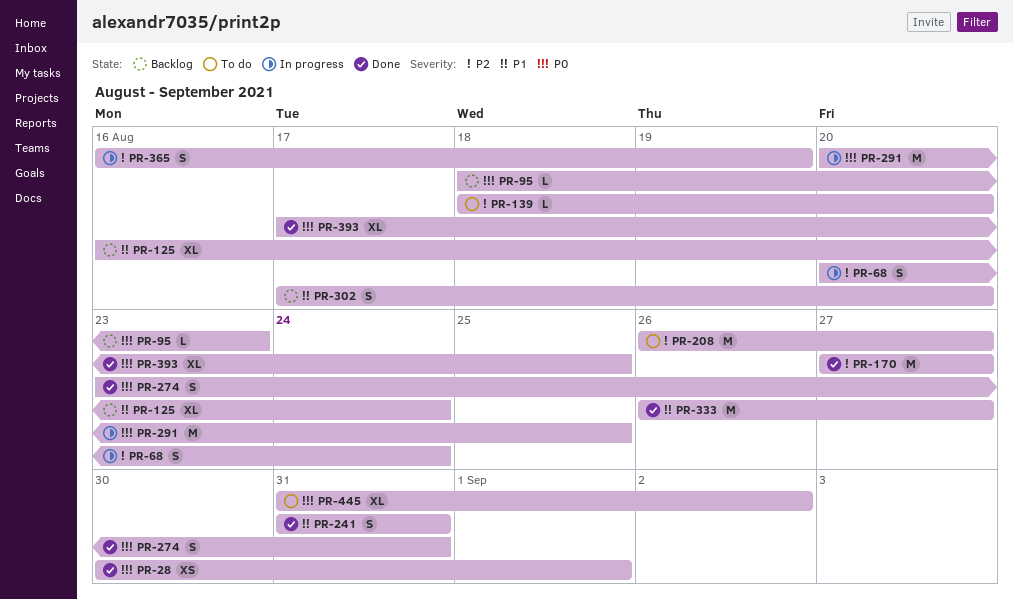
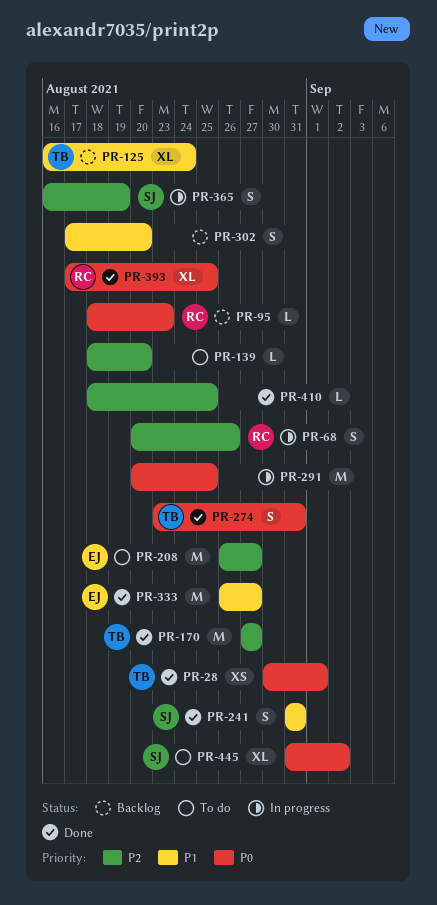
PR-68, due: Aug 24 -> Aug 26
PR-410: none -> present

